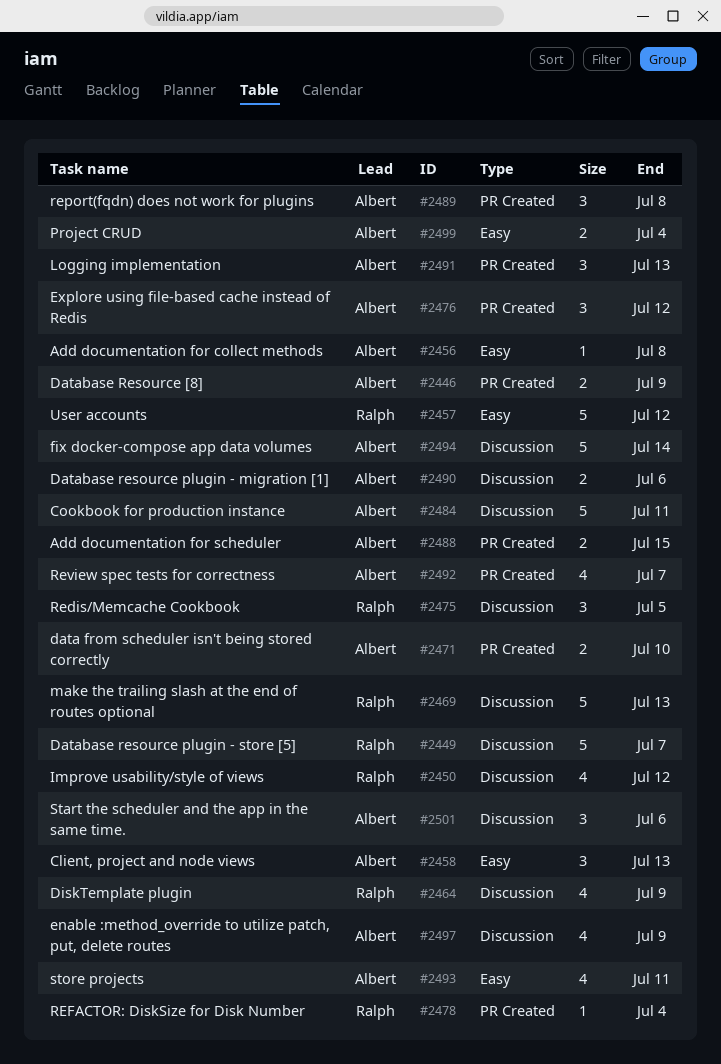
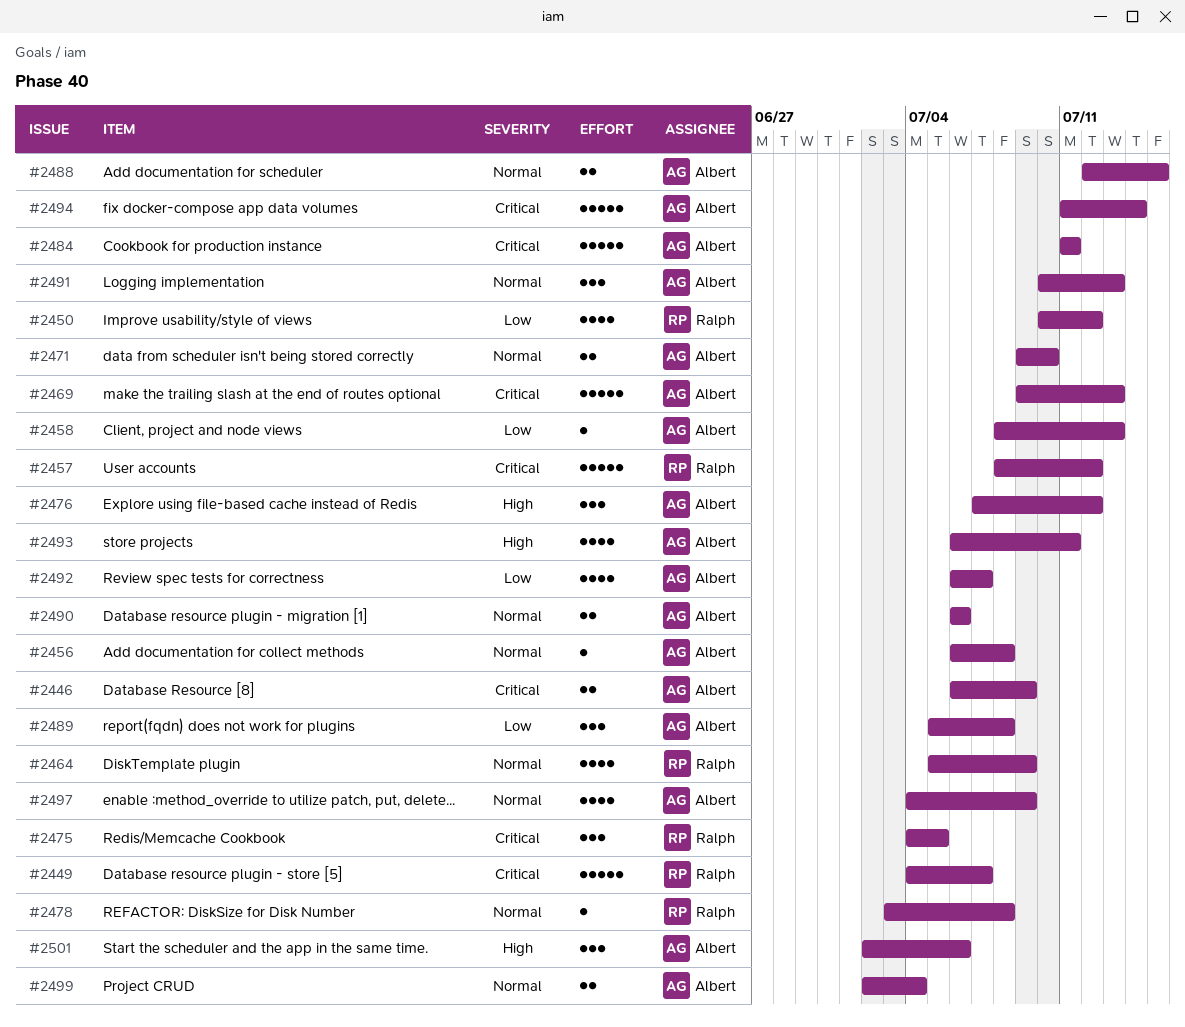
#2458, estimate: 3 -> 1
#2469, owner: Ralph -> Albert
#2478, due: Jul 4 -> Jul 8

